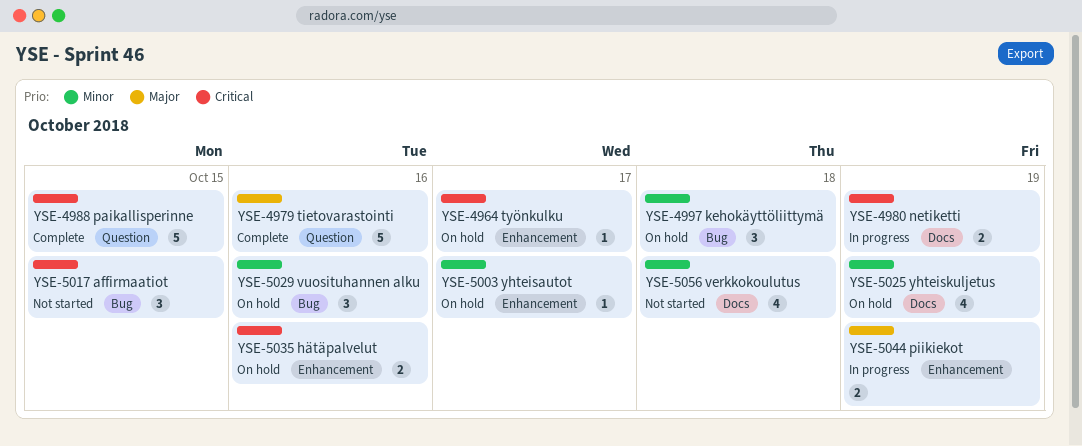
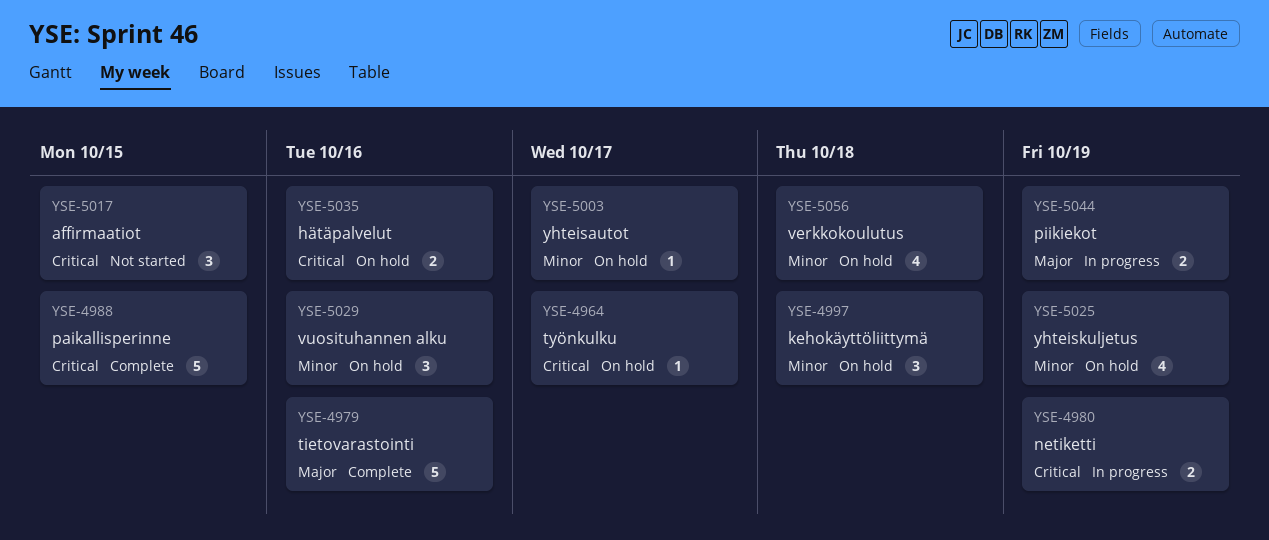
YSE-5056, status: Not started -> On hold

